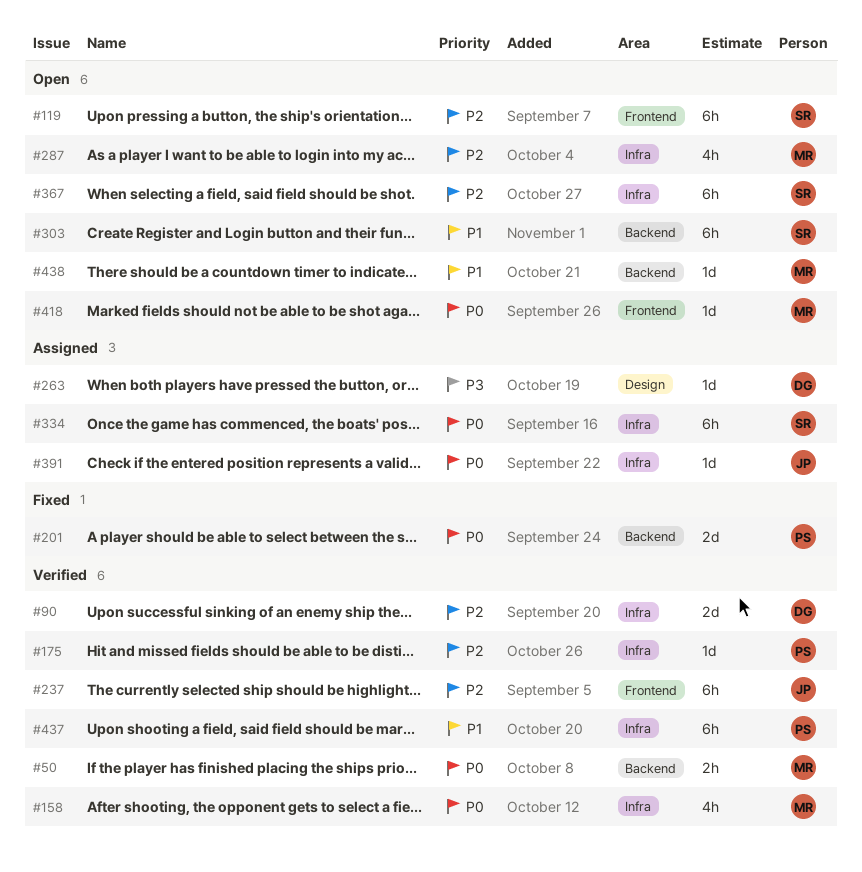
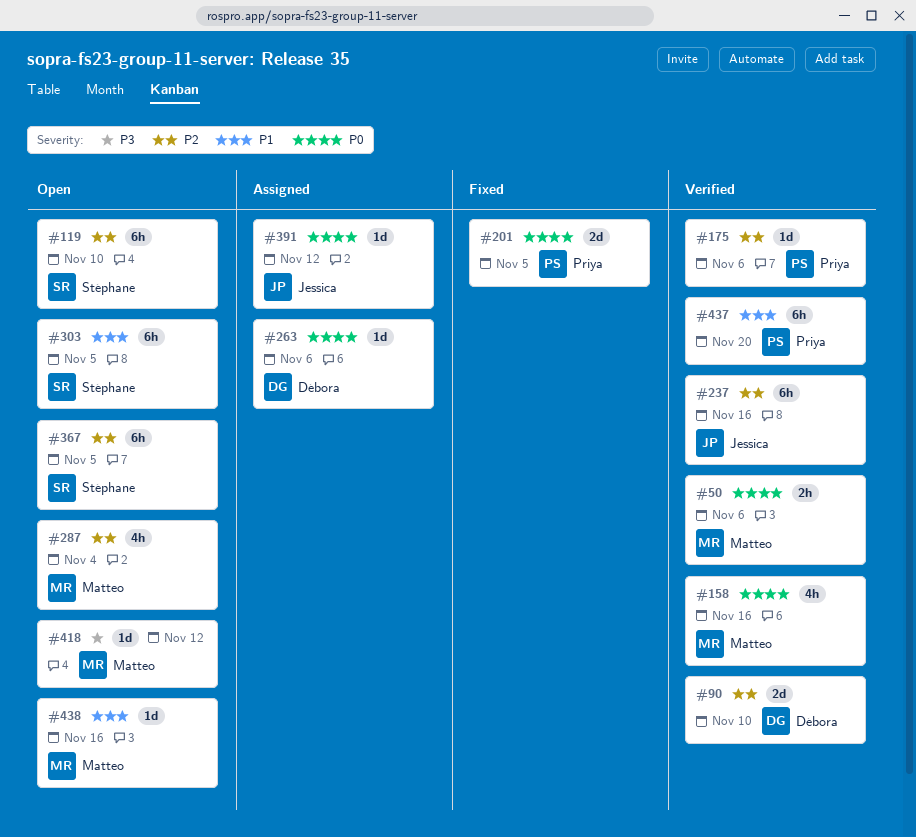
#263, priority: P3 -> P0
#334: present -> none
#418, priority: P0 -> P3

